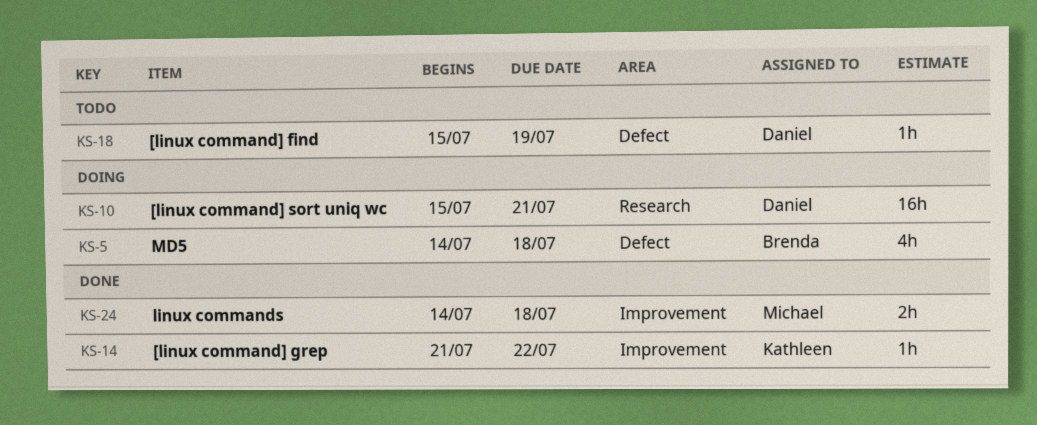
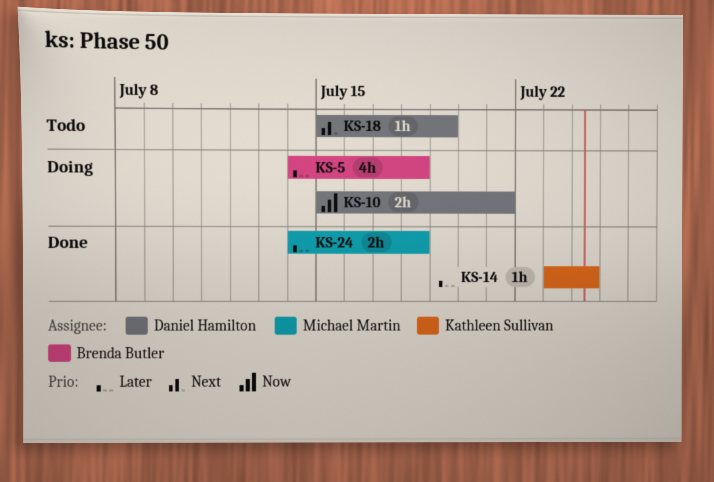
KS-10, estimate: 16h -> 2h
KS-14, start: Jul 21 -> Jul 23
KS-14, due: Jul 22 -> Jul 24

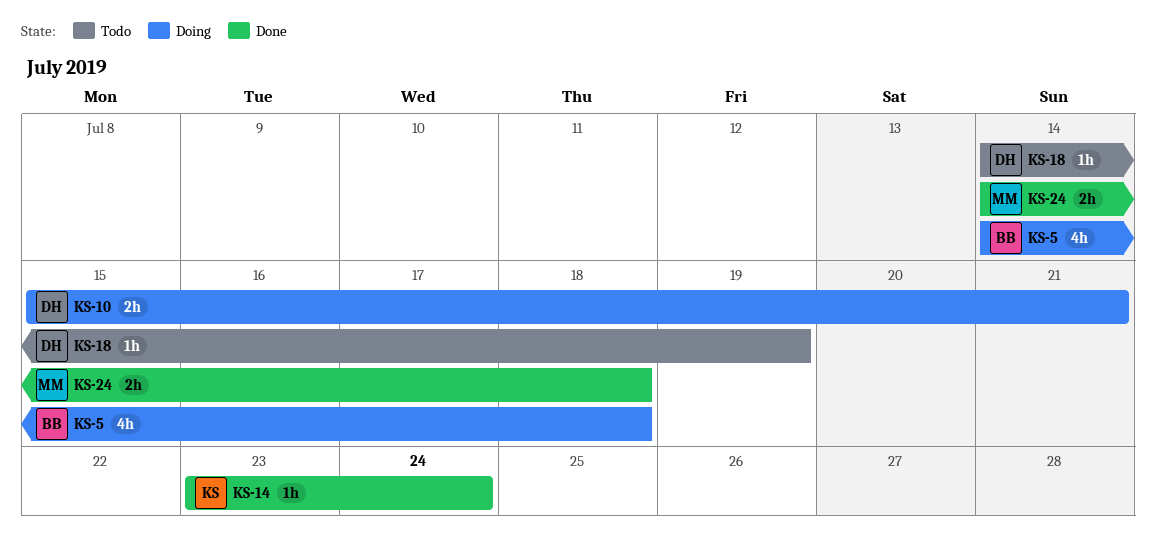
KS-18, start: Jul 15 -> Jul 14

